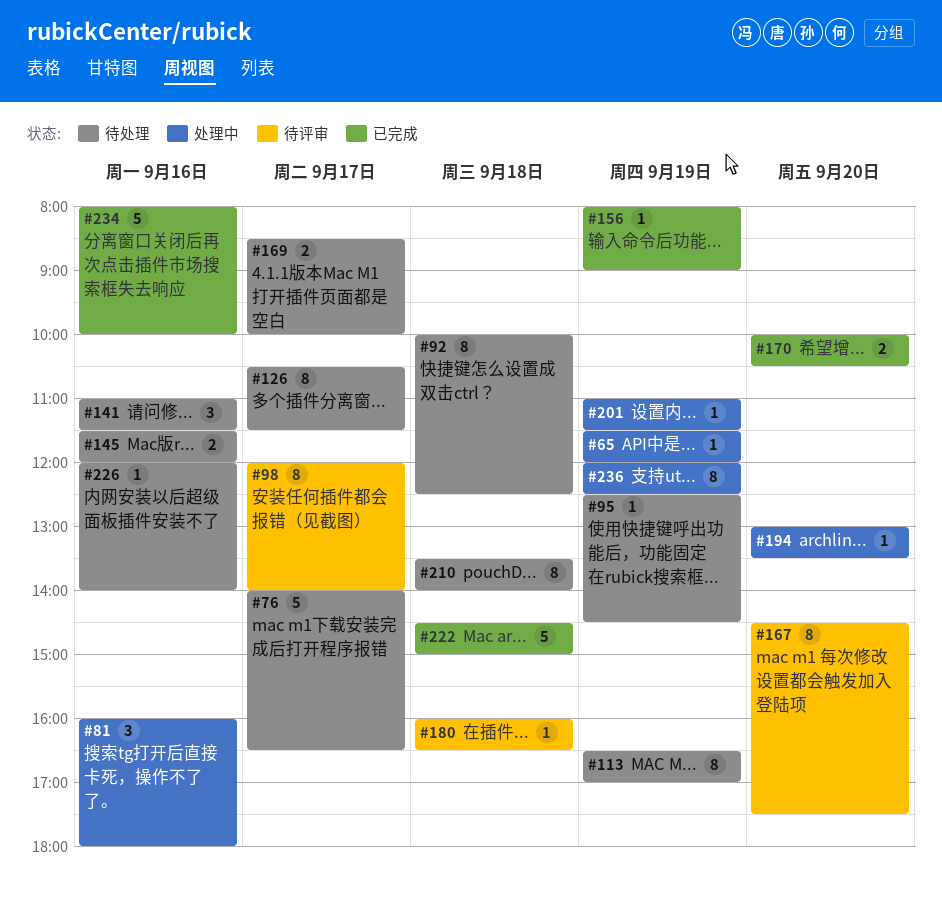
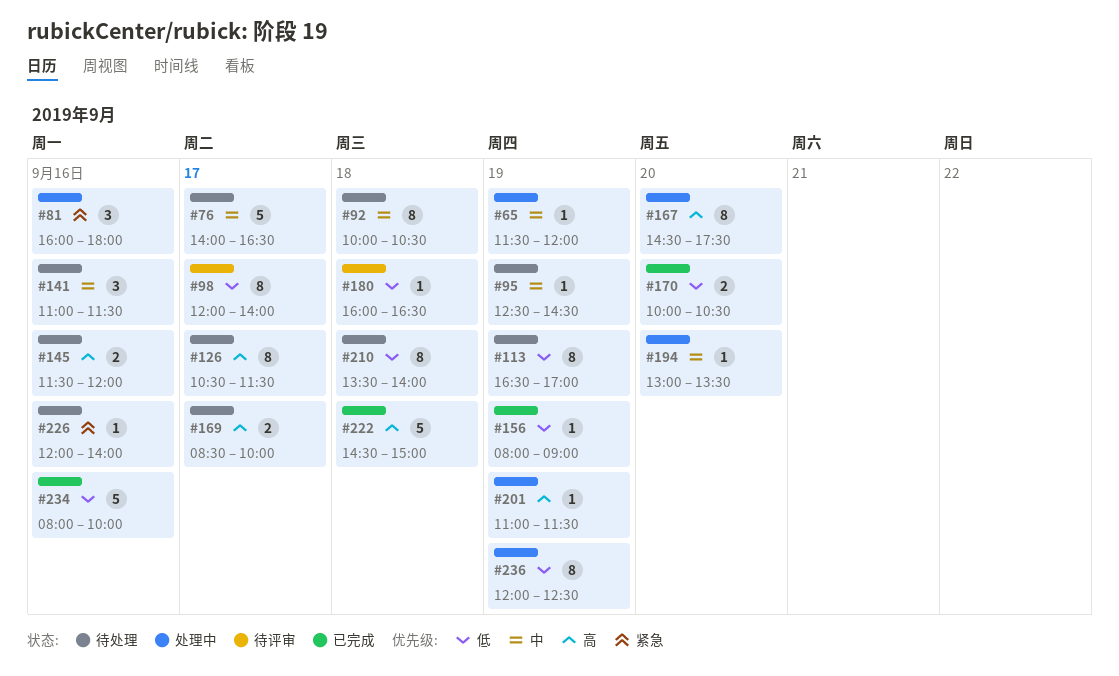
#92, ends: 12:30 -> 10:30
#167, status: 待评审 -> 处理中

